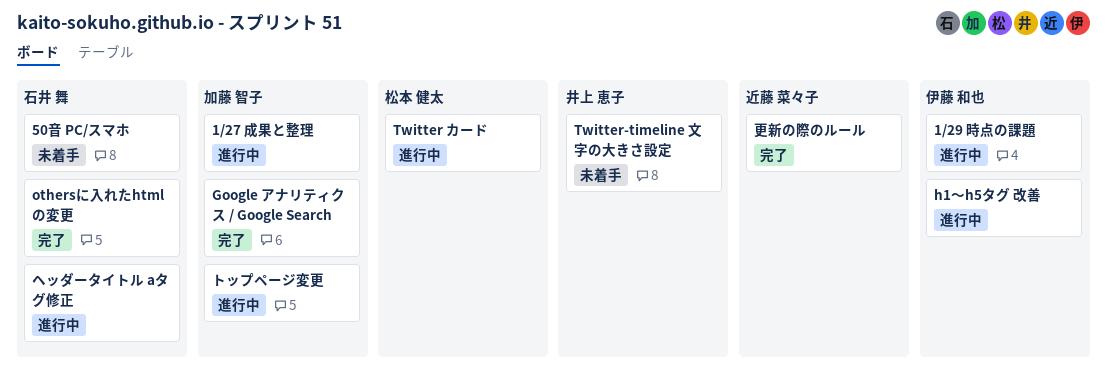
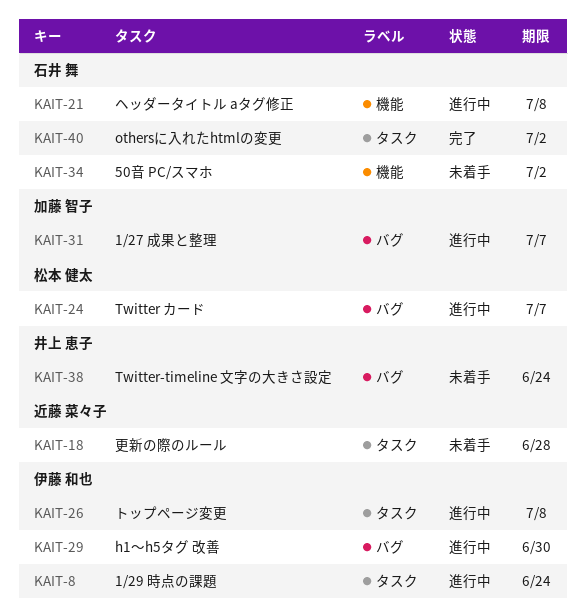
Google アナリティクス / Google Search: present -> none
トップページ変更, owner: 加藤 智子 -> 伊藤 和也
更新の際のルール, status: 完了 -> 未着手

